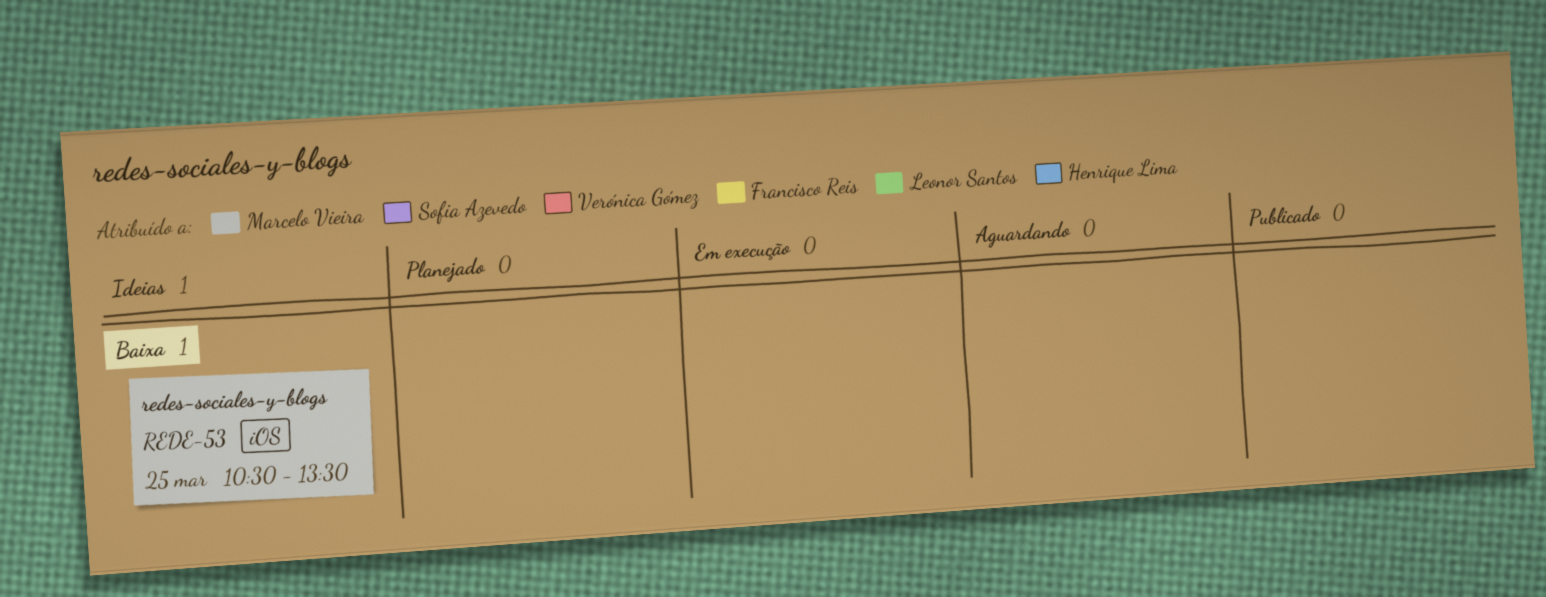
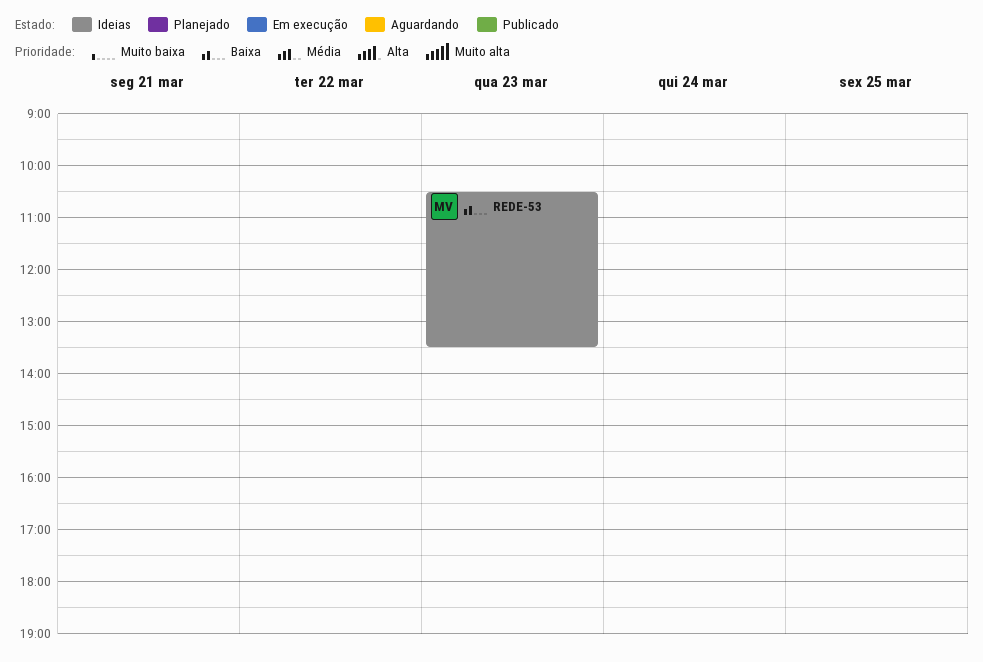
REDE-53, day: Mar 25 -> Mar 23

